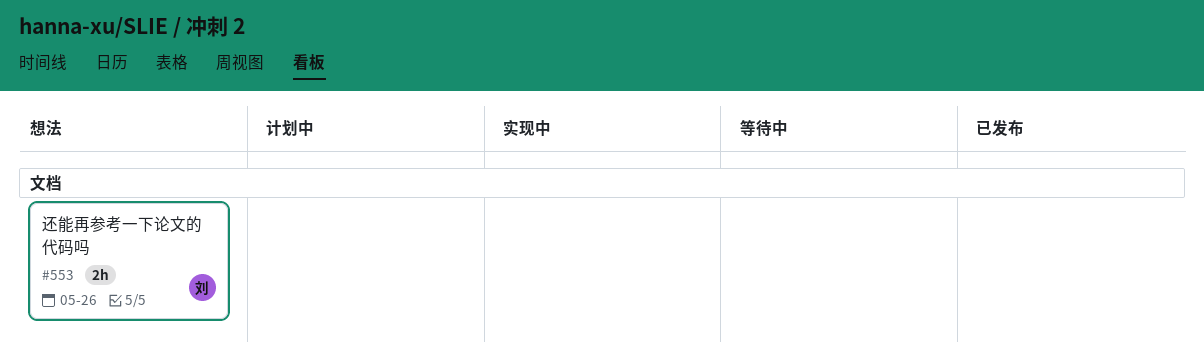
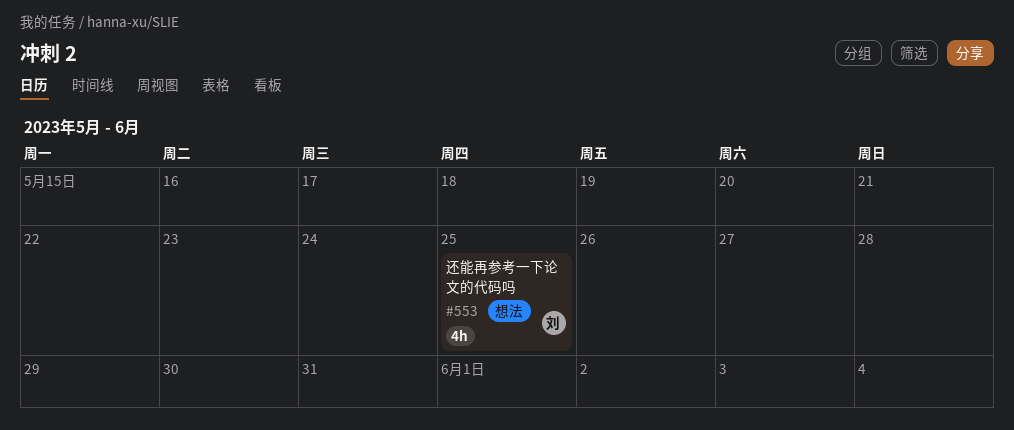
#553, estimate: 2h -> 4h
#553, due: May 26 -> May 25

